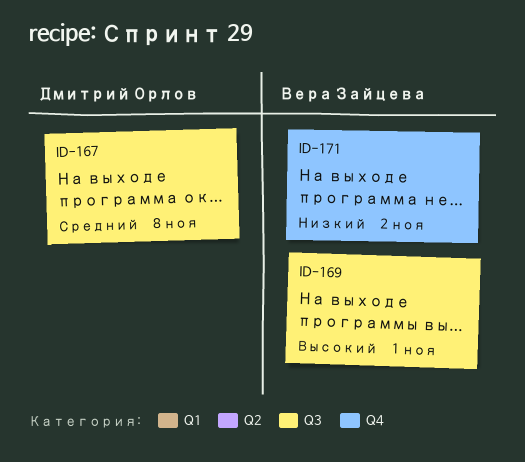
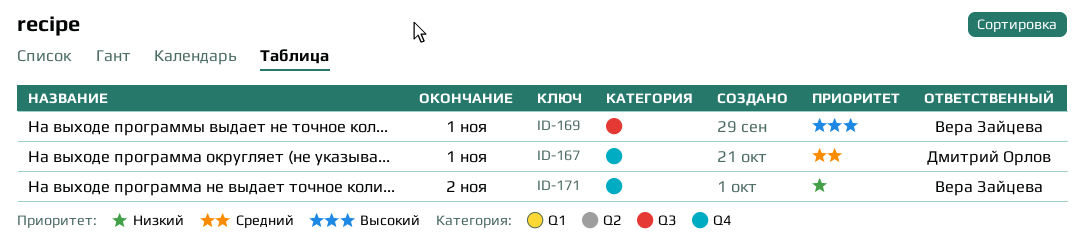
ID-167, label: Q3 -> Q4
ID-167, due: Nov 8 -> Nov 1

